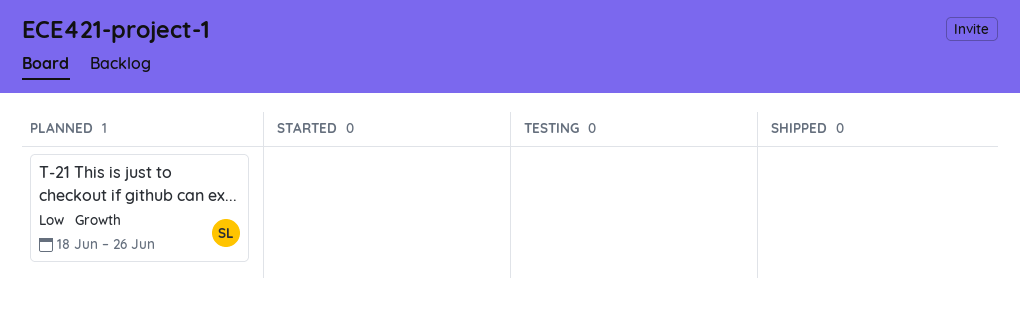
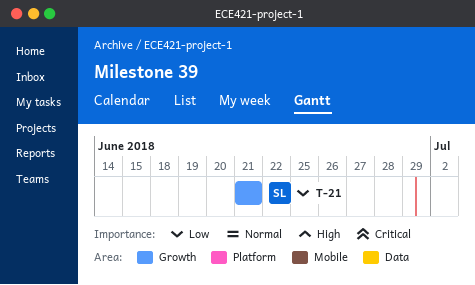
T-21, start: Jun 18 -> Jun 21
T-21, due: Jun 26 -> Jun 21

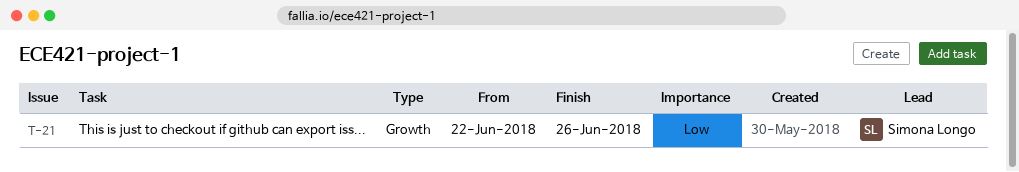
T-21, start: Jun 21 -> Jun 22
T-21, due: Jun 21 -> Jun 26

